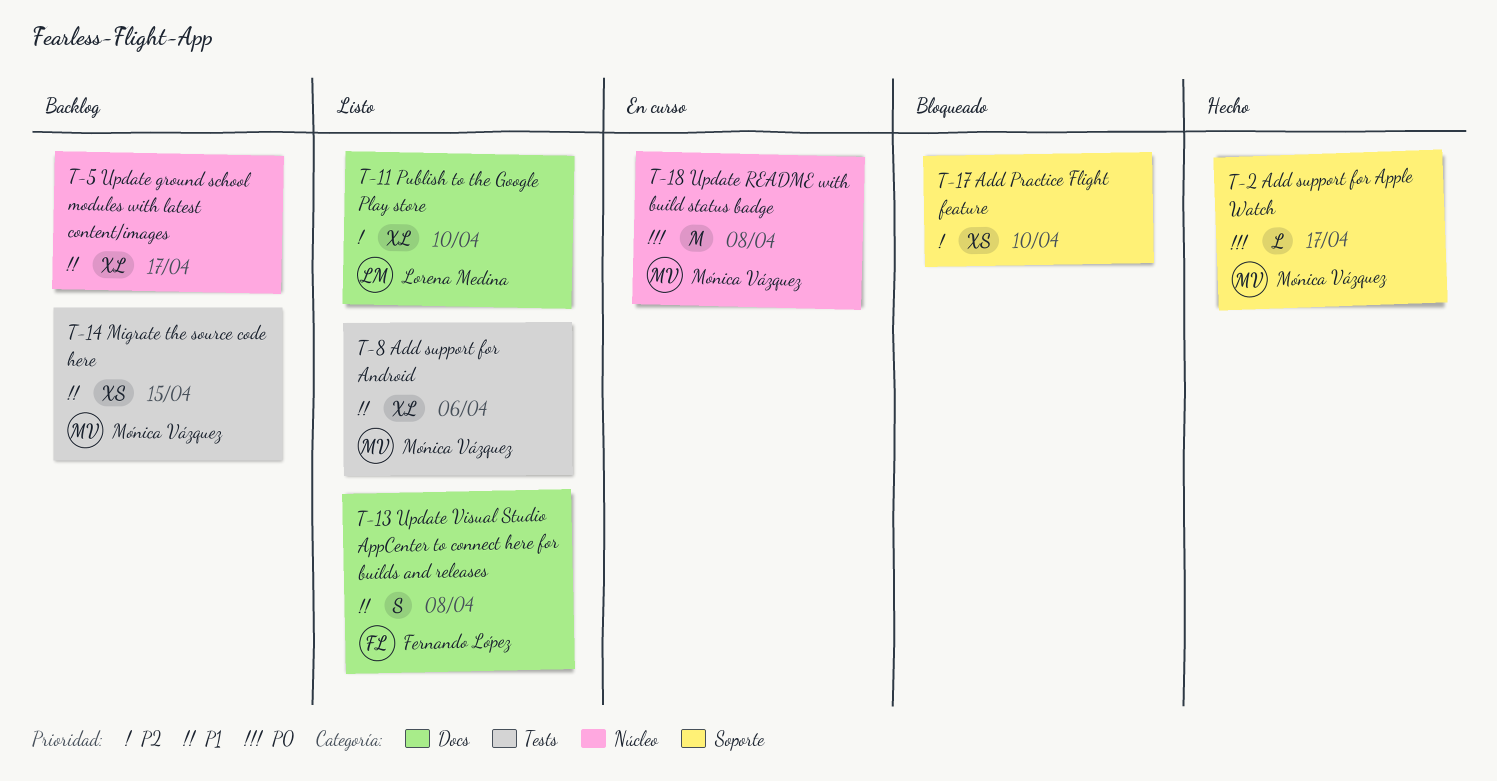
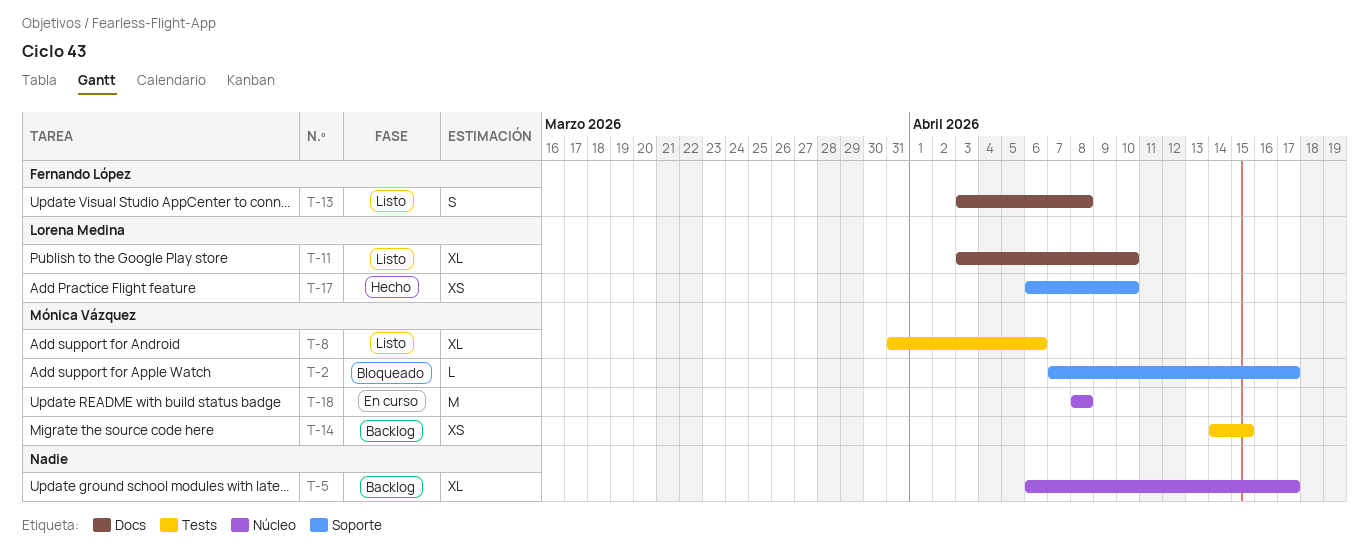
T-2, status: Hecho -> Bloqueado
T-17, status: Bloqueado -> Hecho
T-17, owner: none -> Lorena Medina

